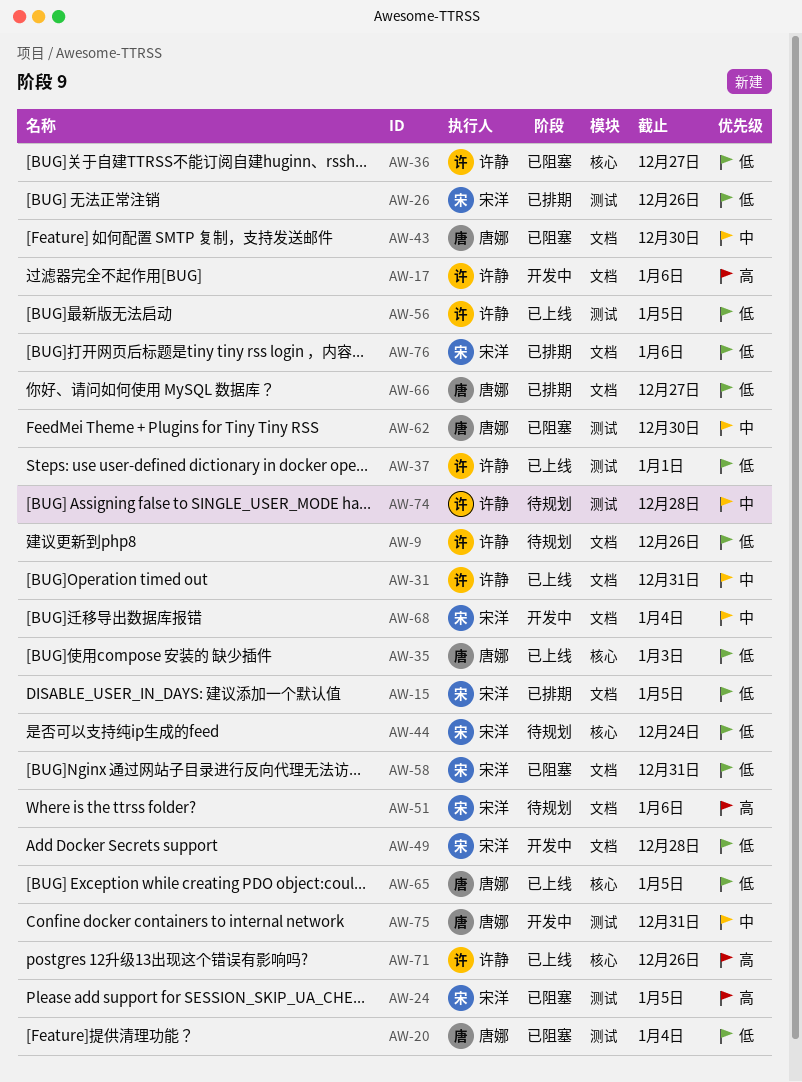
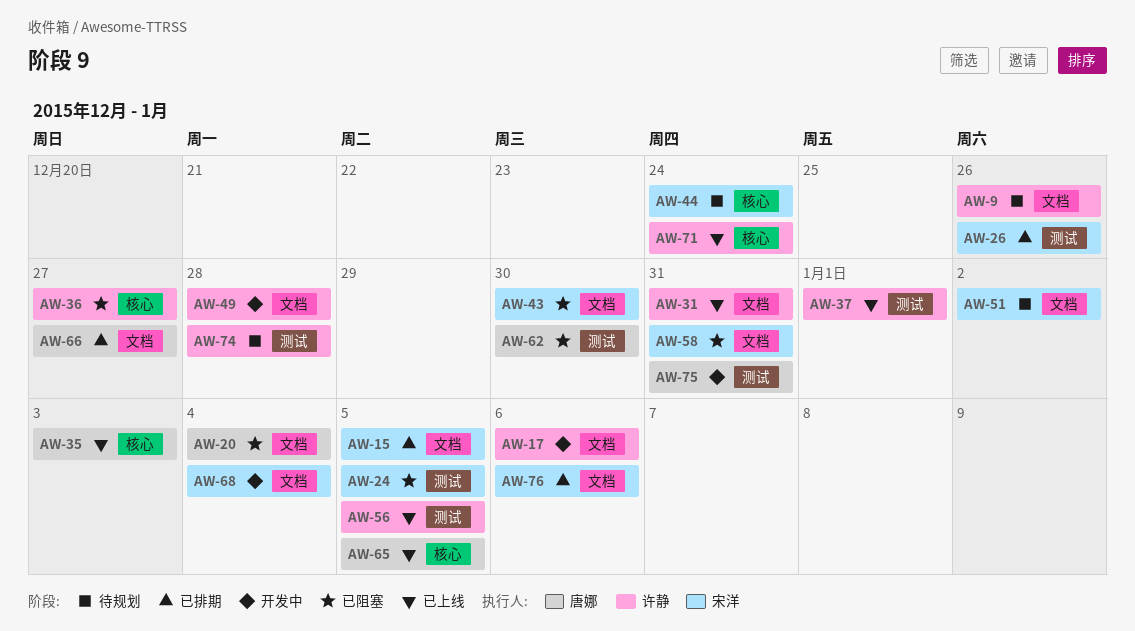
AW-20, label: 测试 -> 文档
AW-43, owner: 唐娜 -> 宋洋
AW-49, owner: 宋洋 -> 许静
AW-51, due: Jan 6 -> Jan 2
AW-71, due: Dec 26 -> Dec 24

